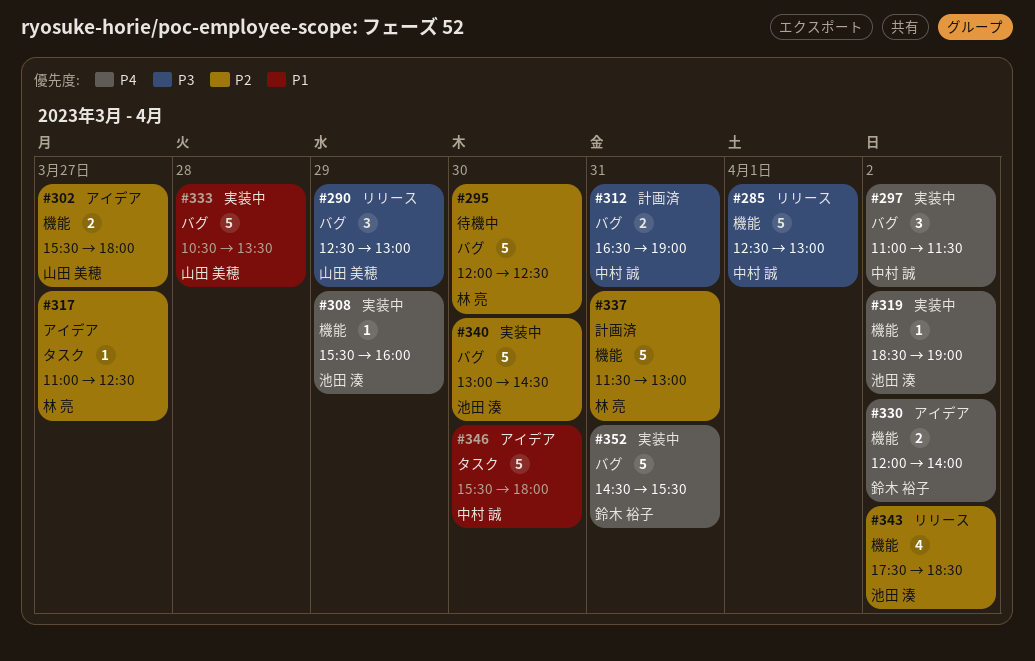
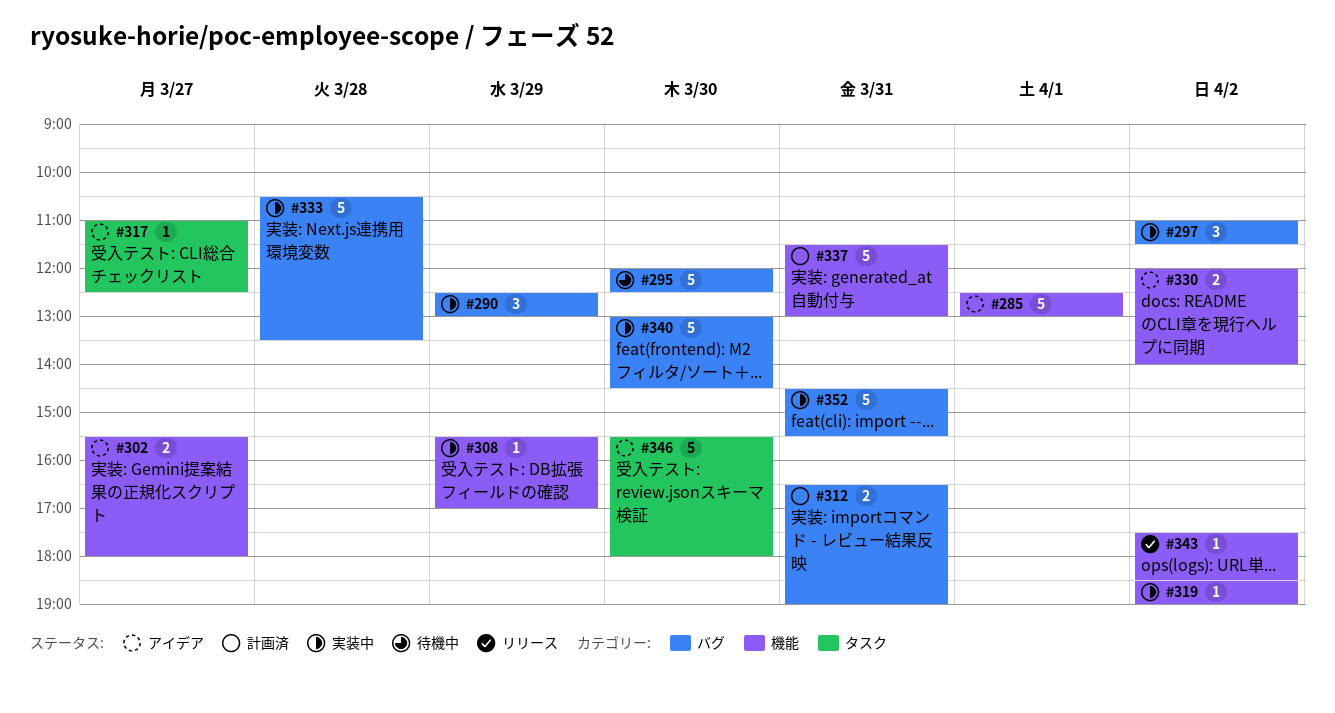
#285, status: リリース -> アイデア
#290, status: リリース -> 実装中
#308, ends: 16:00 -> 17:00
#343, estimate: 4 -> 1

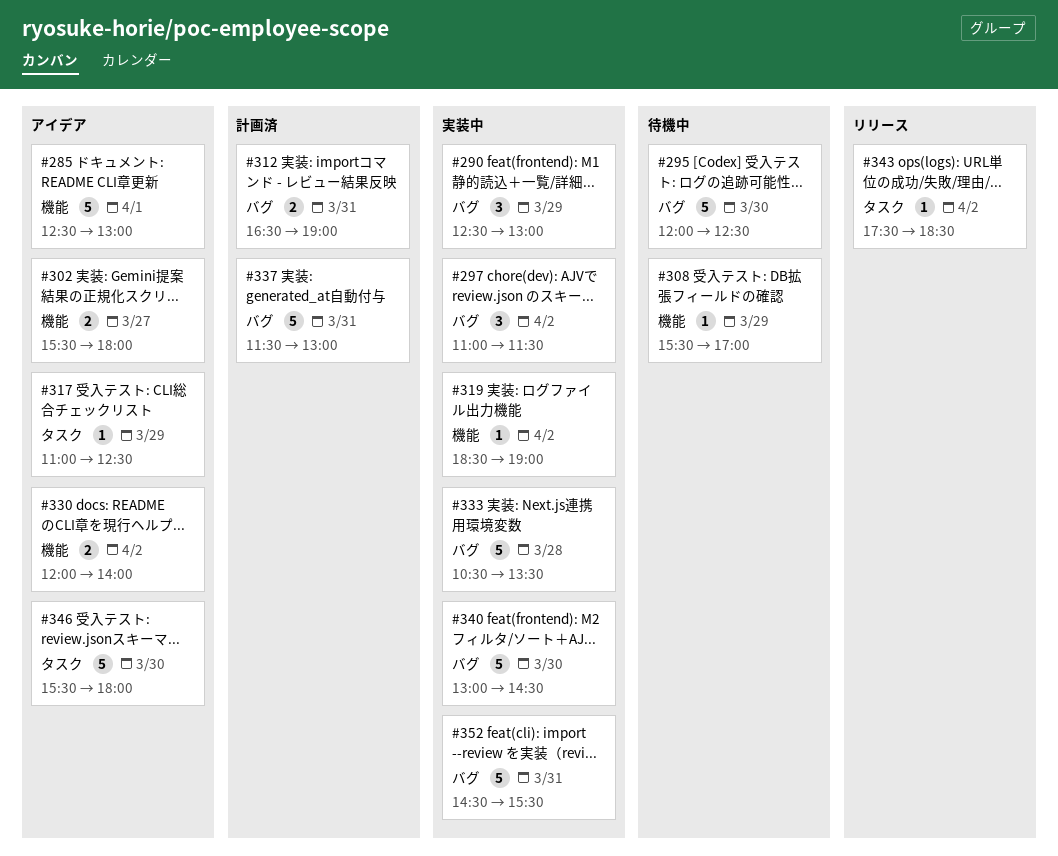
#308, status: 実装中 -> 待機中
#317, day: Mar 27 -> Mar 29
#337, label: 機能 -> バグ
#343, label: 機能 -> タスク

